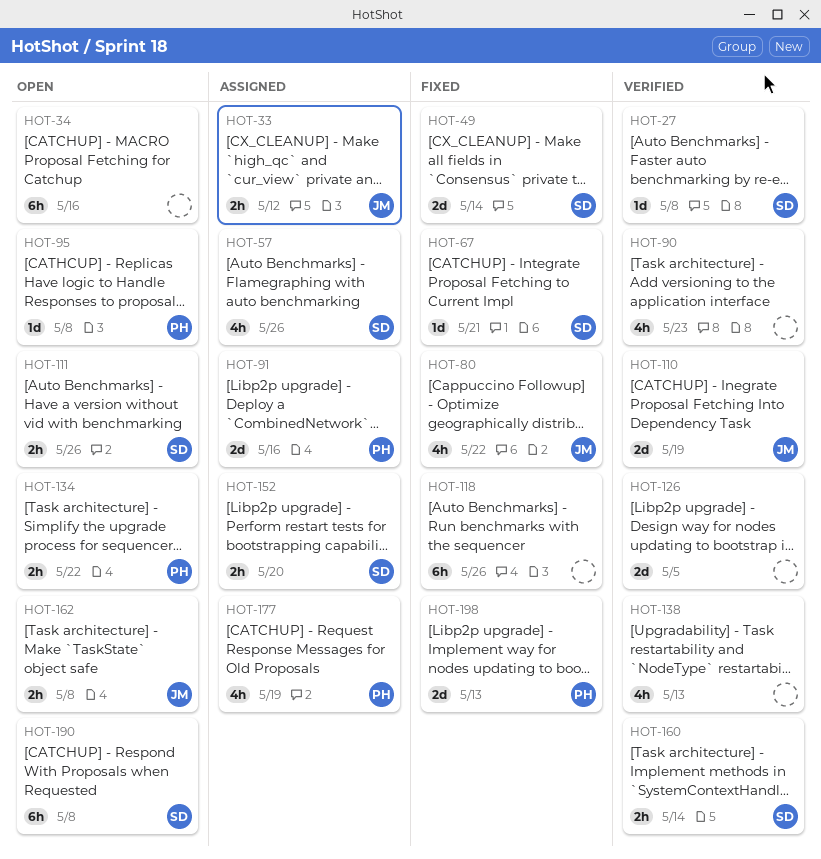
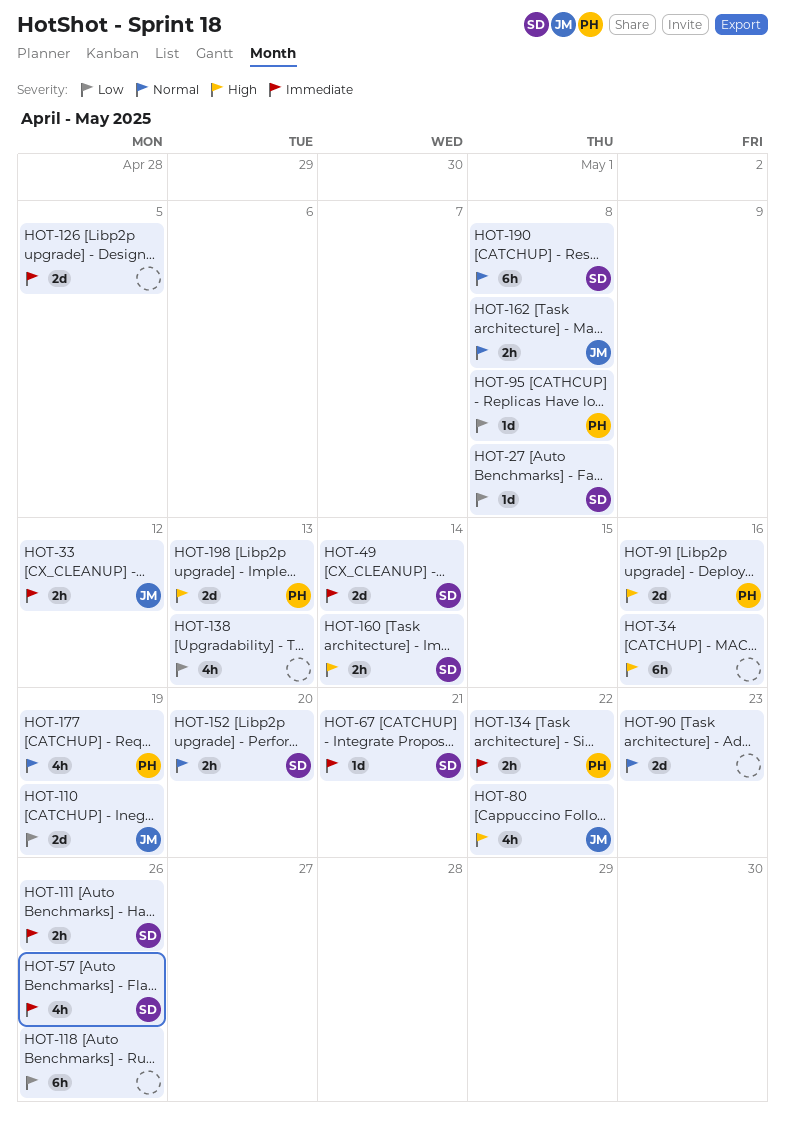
HOT-90, estimate: 4h -> 2d

